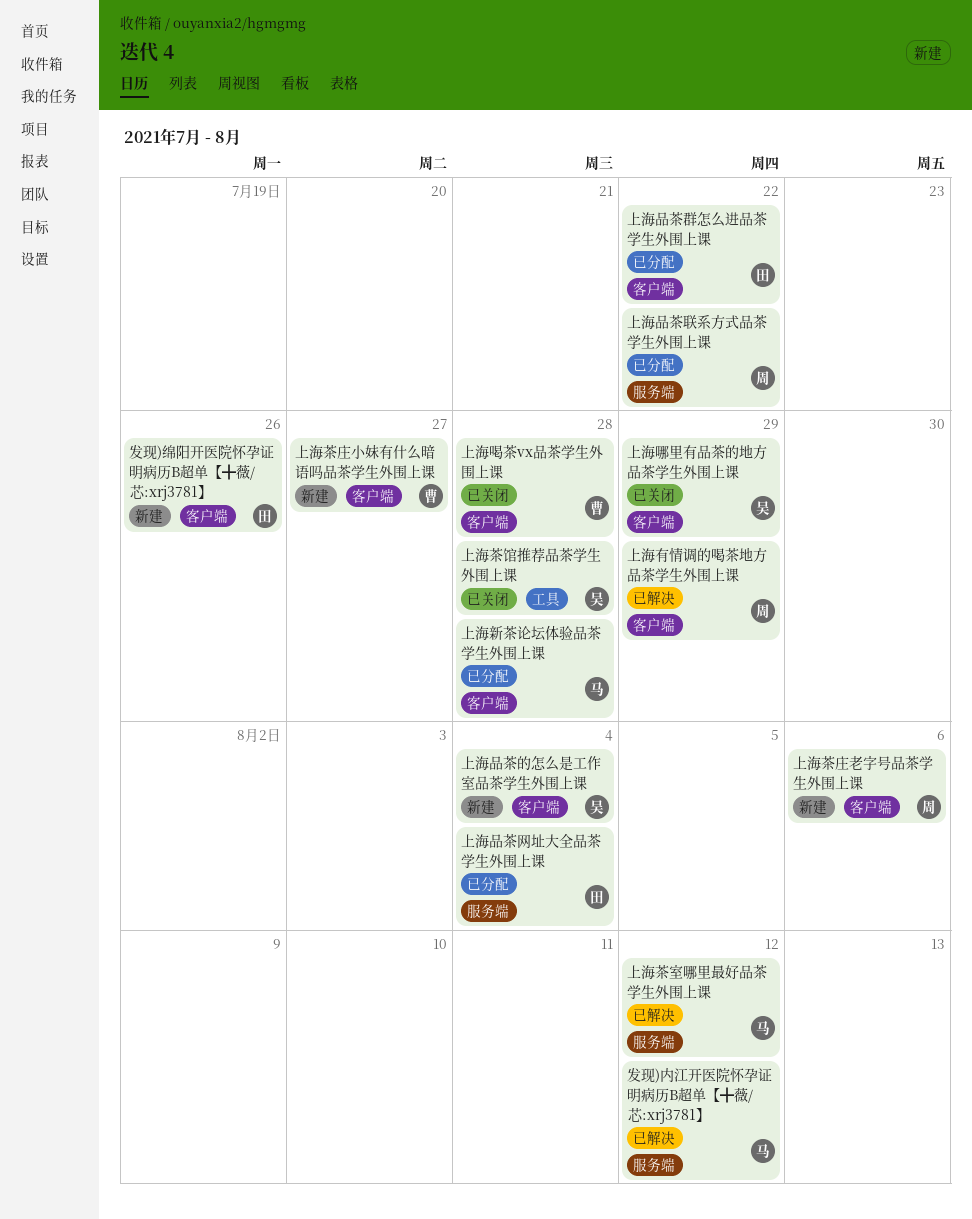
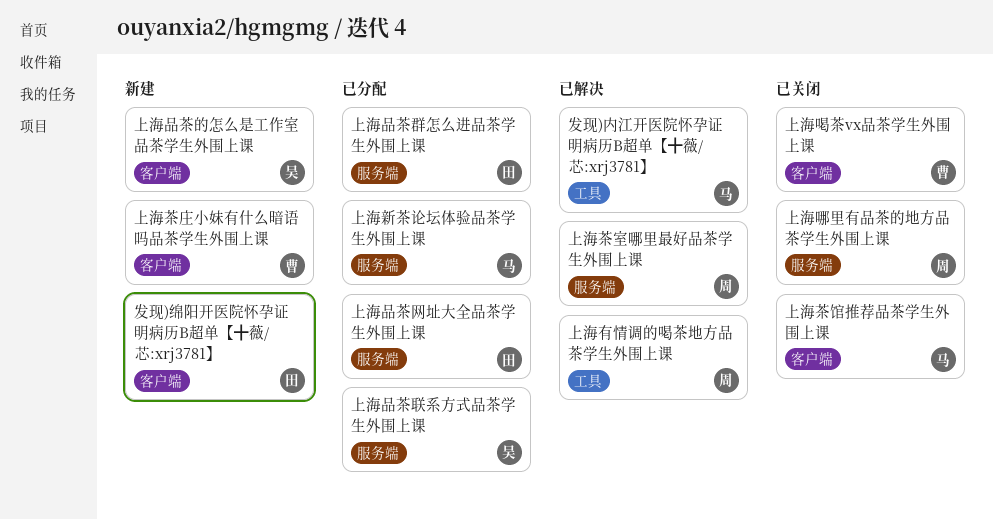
上海品茶群怎么进品茶学生外围上课, label: 客户端 -> 服务端
上海品茶联系方式品茶学生外围上课, owner: 周 -> 吴
上海哪里有品茶的地方品茶学生外围上课, owner: 吴 -> 周
上海哪里有品茶的地方品茶学生外围上课, label: 客户端 -> 服务端
上海新茶论坛体验品茶学生外围上课, label: 客户端 -> 服务端
上海有情调的喝茶地方品茶学生外围上课, label: 客户端 -> 工具
上海茶室哪里最好品茶学生外围上课, owner: 马 -> 周
上海茶庄老字号品茶学生外围上课: present -> none
上海茶馆推荐品茶学生外围上课, owner: 吴 -> 马
上海茶馆推荐品茶学生外围上课, label: 工具 -> 客户端
发现)内江开医院怀孕证明病历B超单【╋薇/芯:xrj3781】, label: 服务端 -> 工具

